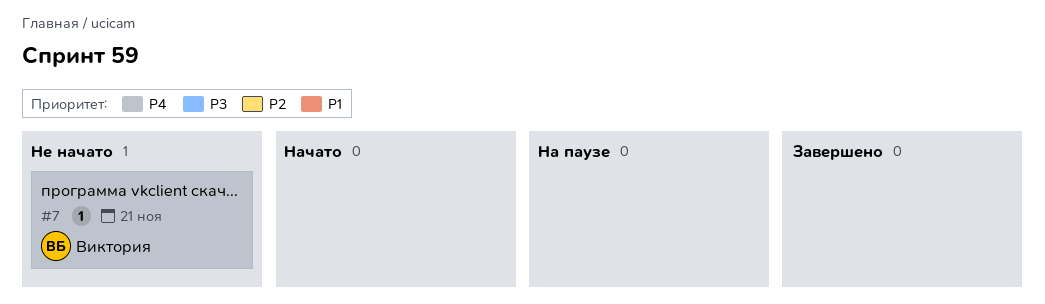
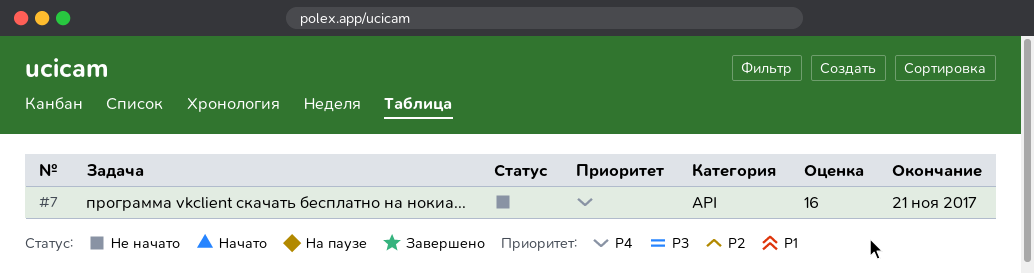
#7, estimate: 1 -> 16

